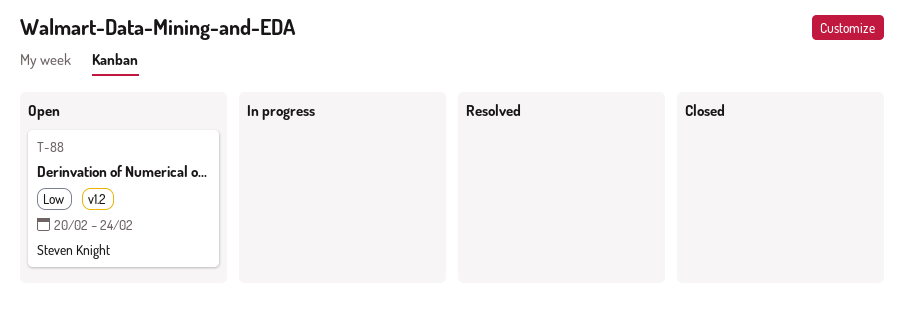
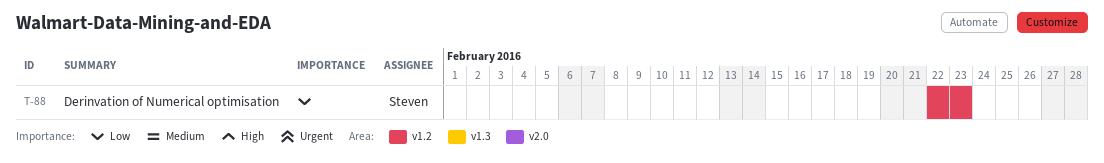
T-88, start: Feb 20 -> Feb 22
T-88, due: Feb 24 -> Feb 23

